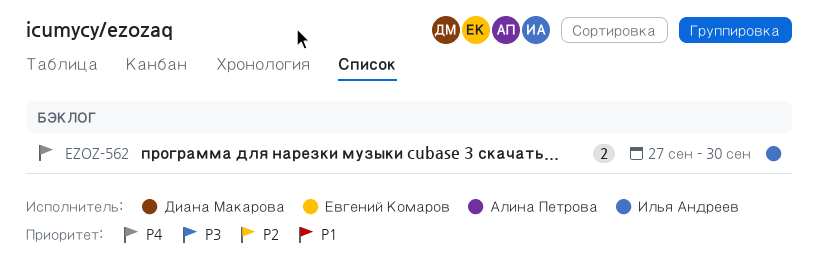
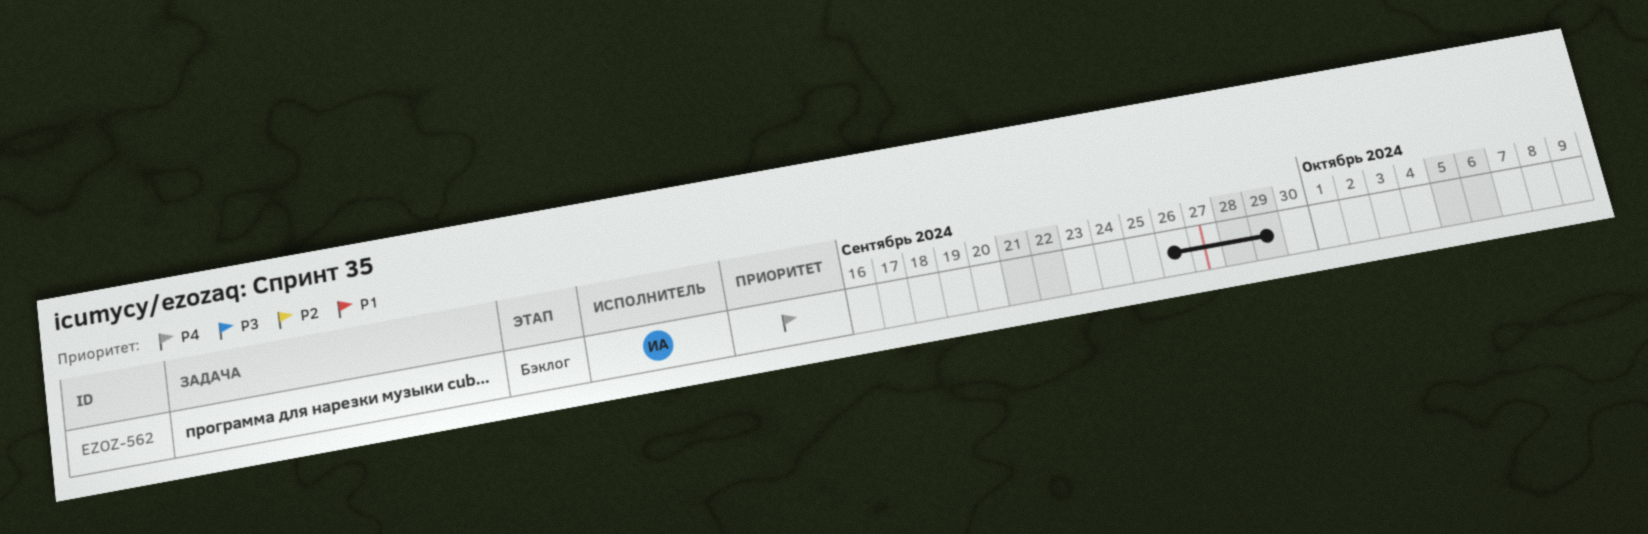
EZOZ-562, start: Sep 27 -> Sep 26
EZOZ-562, due: Sep 30 -> Sep 29

